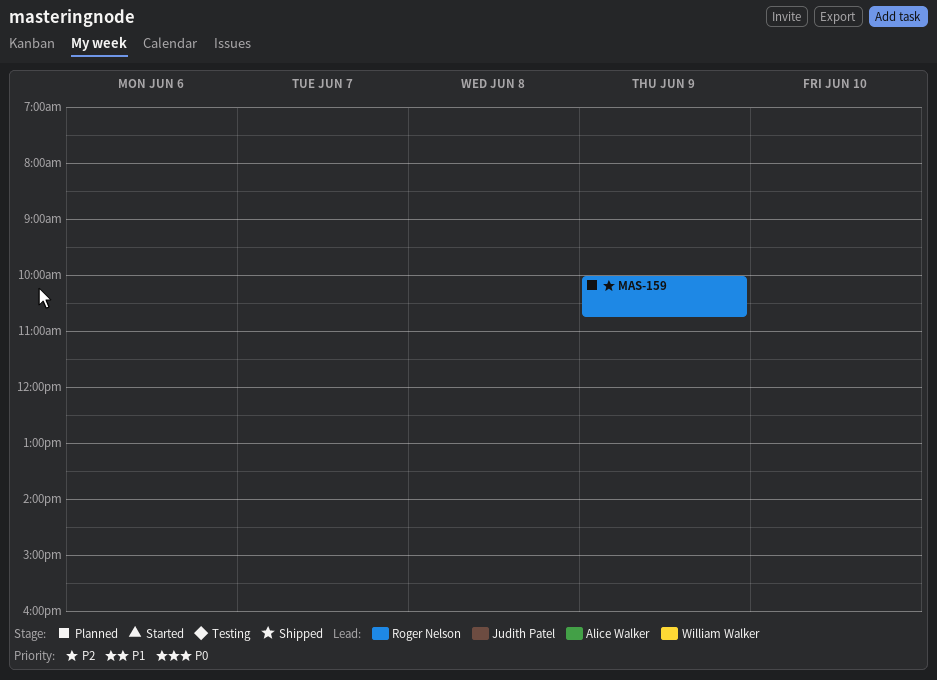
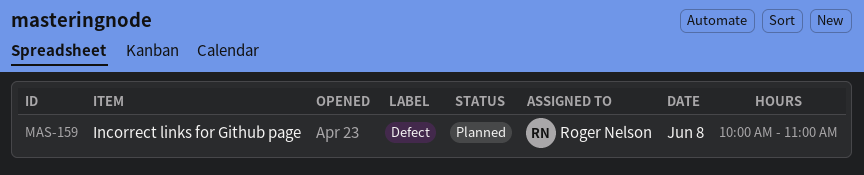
MAS-159, day: Jun 9 -> Jun 8
MAS-159, ends: 10:45 -> 11:00

